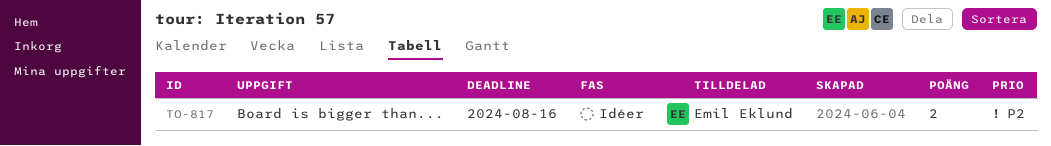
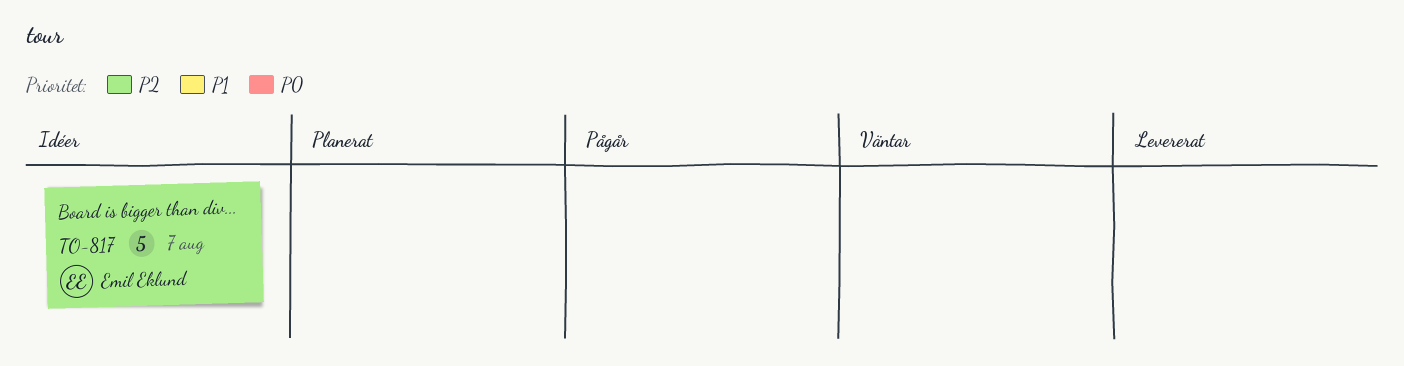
TO-817, estimate: 2 -> 5
TO-817, due: Aug 16 -> Aug 7

